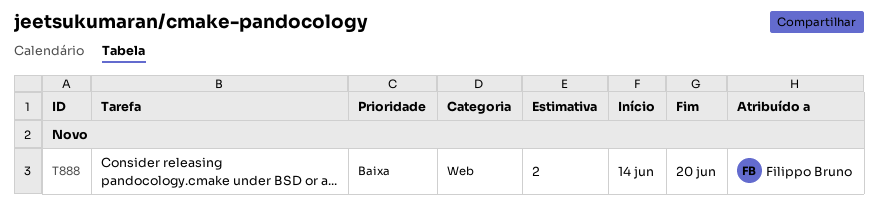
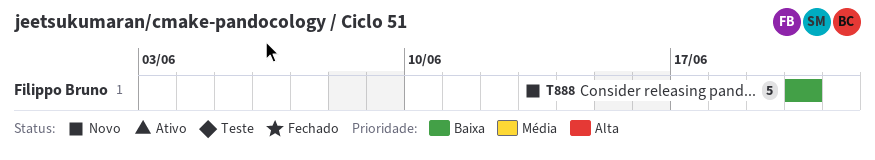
T888, estimate: 2 -> 5
T888, start: Jun 14 -> Jun 20

